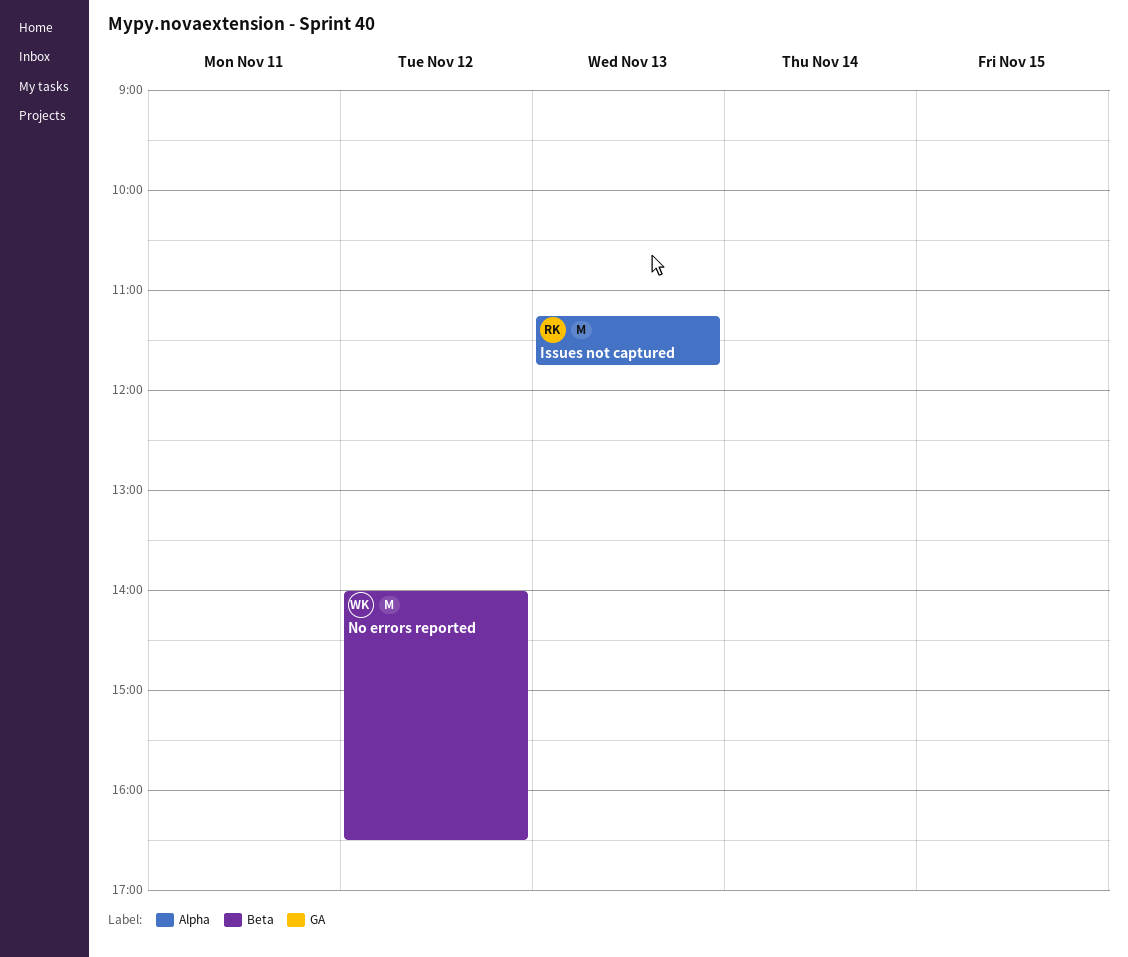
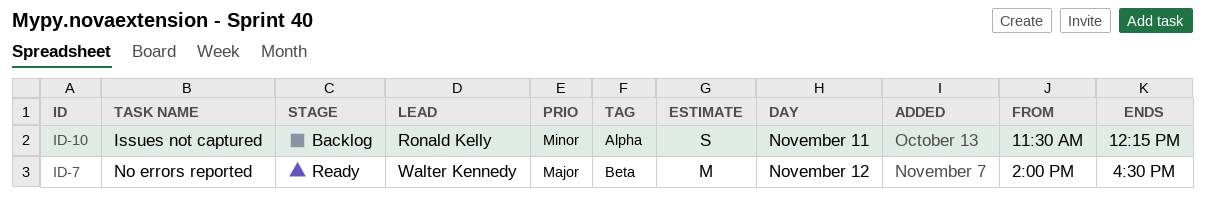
Issues not captured, estimate: M -> S
Issues not captured, day: Nov 13 -> Nov 11
Issues not captured, begins: 11:15 -> 11:30
Issues not captured, ends: 11:45 -> 12:15

